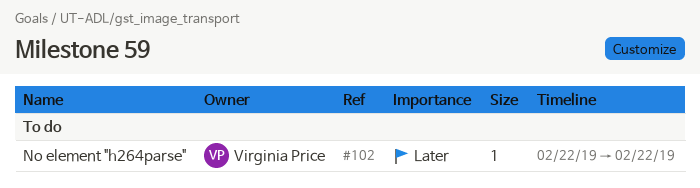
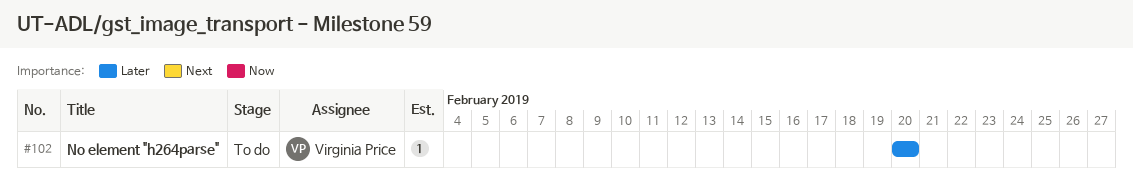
#102, start: Feb 22 -> Feb 20
#102, due: Feb 22 -> Feb 20

